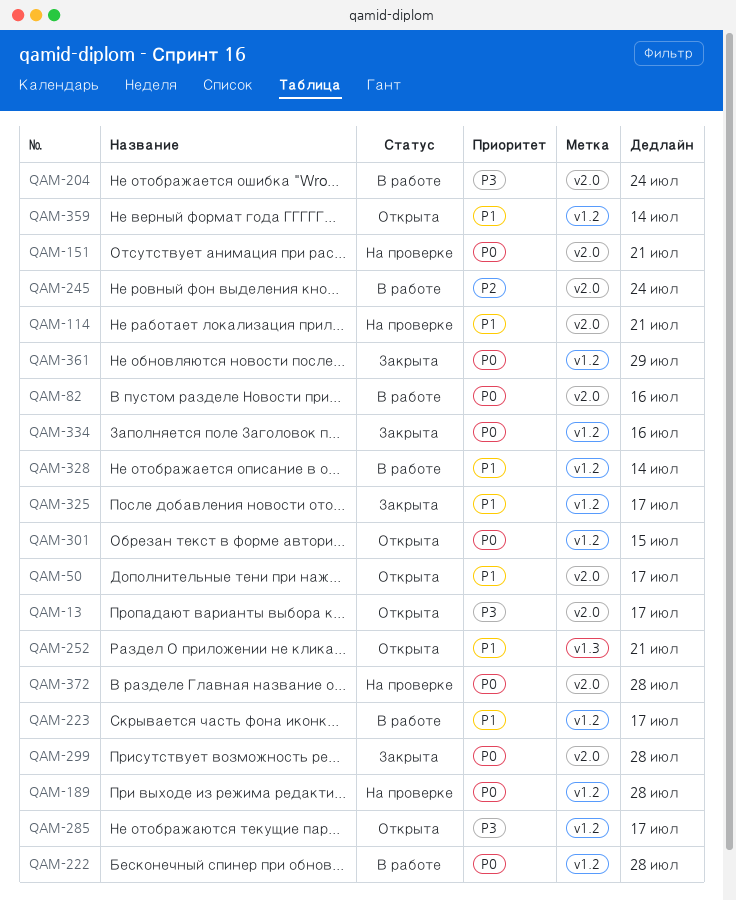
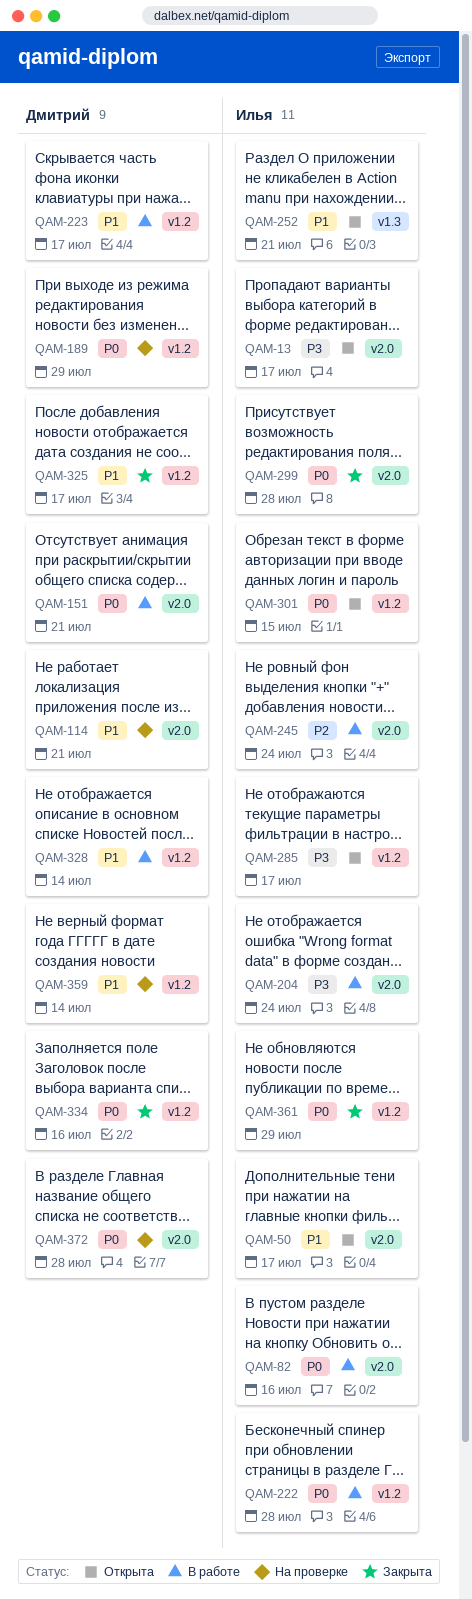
QAM-151, status: На проверке -> В работе
QAM-189, due: Jul 28 -> Jul 29
QAM-359, status: Открыта -> На проверке

